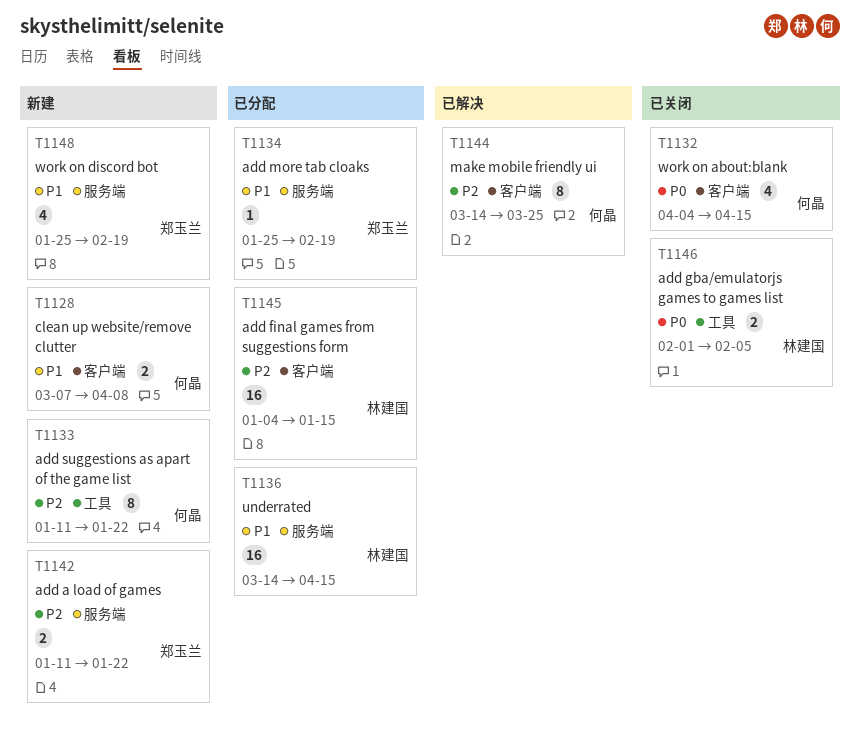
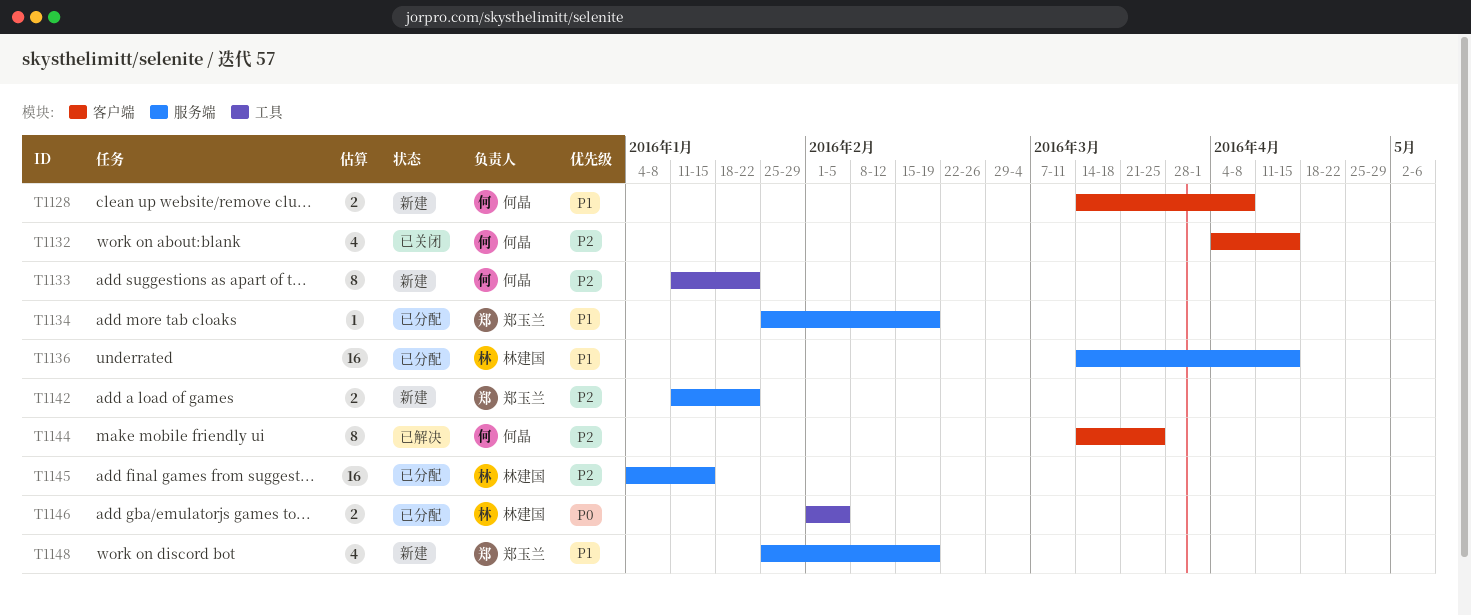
T1128, start: Mar 7 -> Mar 14
T1132, priority: P0 -> P2
T1145, label: 客户端 -> 服务端
T1146, status: 已关闭 -> 已分配

